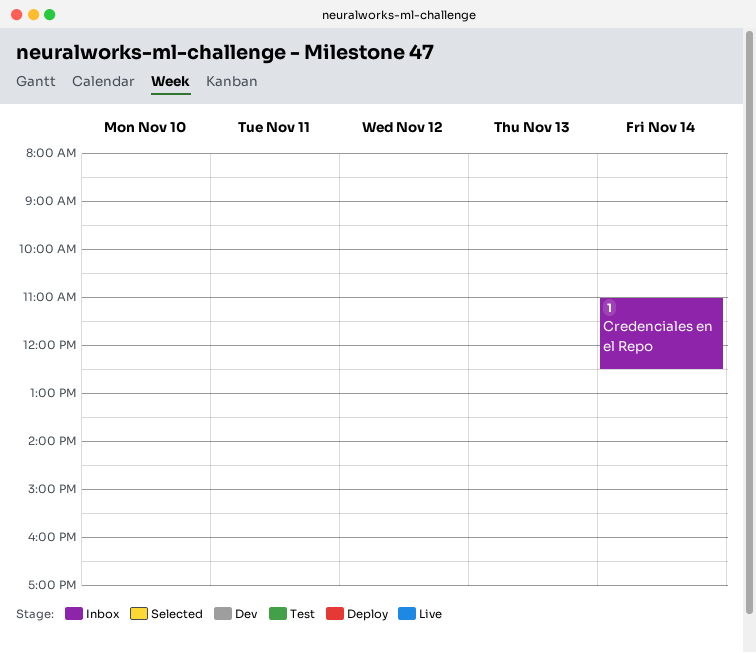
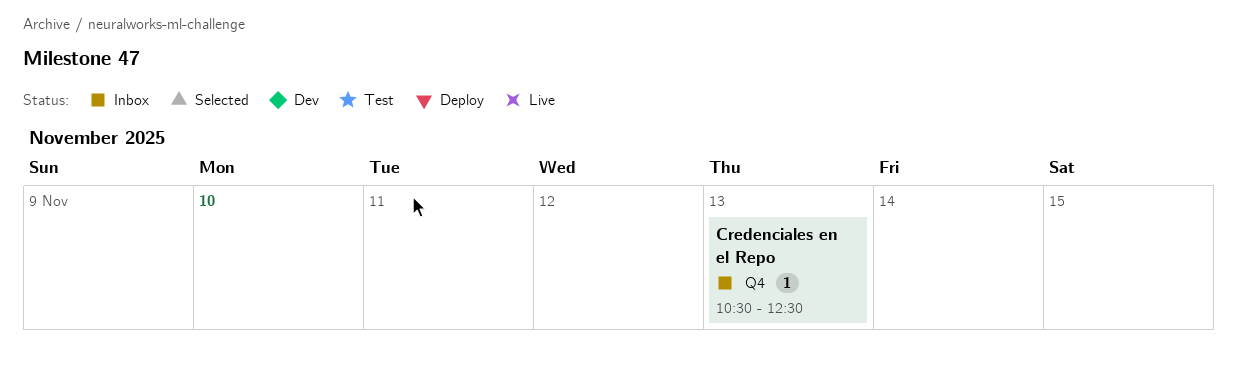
Credenciales en el Repo, day: Nov 14 -> Nov 13
Credenciales en el Repo, begins: 11:00 -> 10:30

